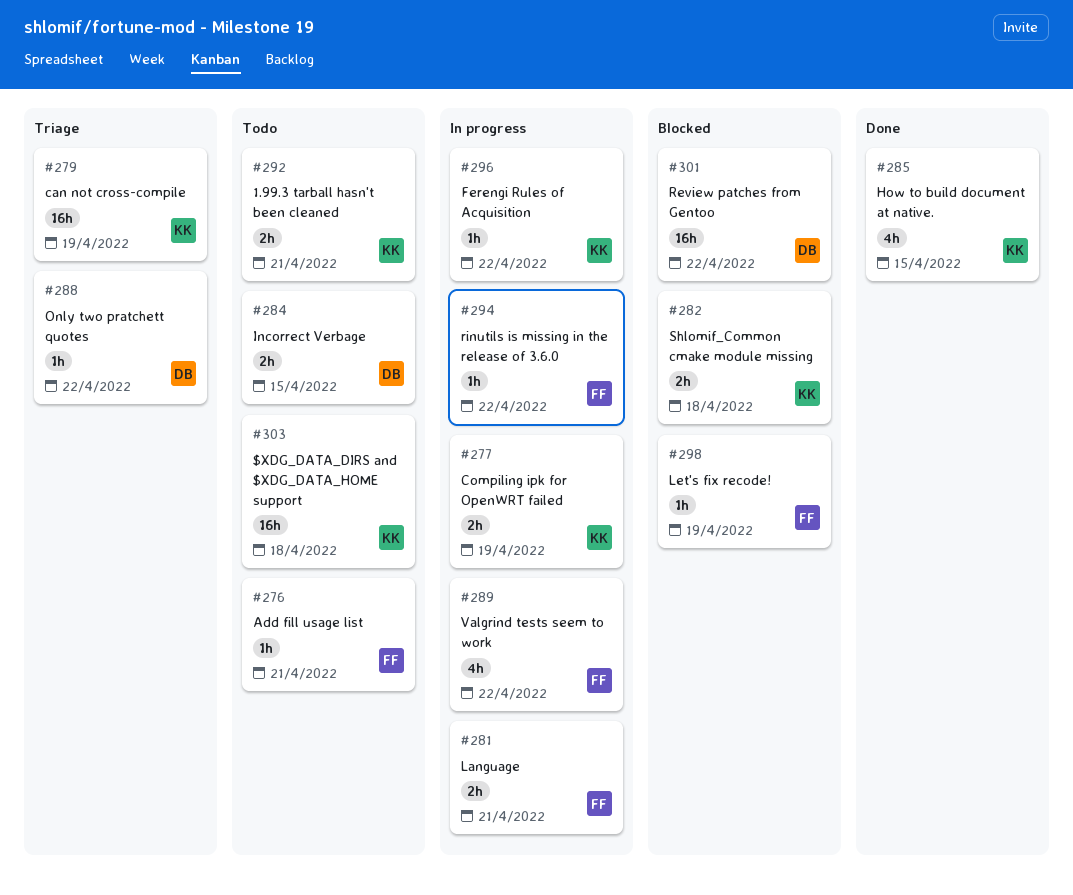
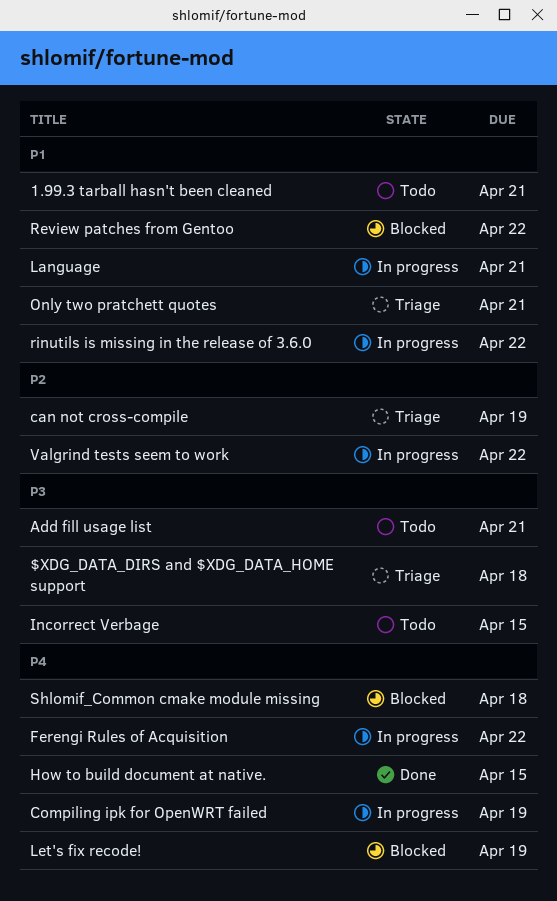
$XDG_DATA_DIRS and $XDG_DATA_HOME support, status: Todo -> Triage
Only two pratchett quotes, due: Apr 22 -> Apr 21

